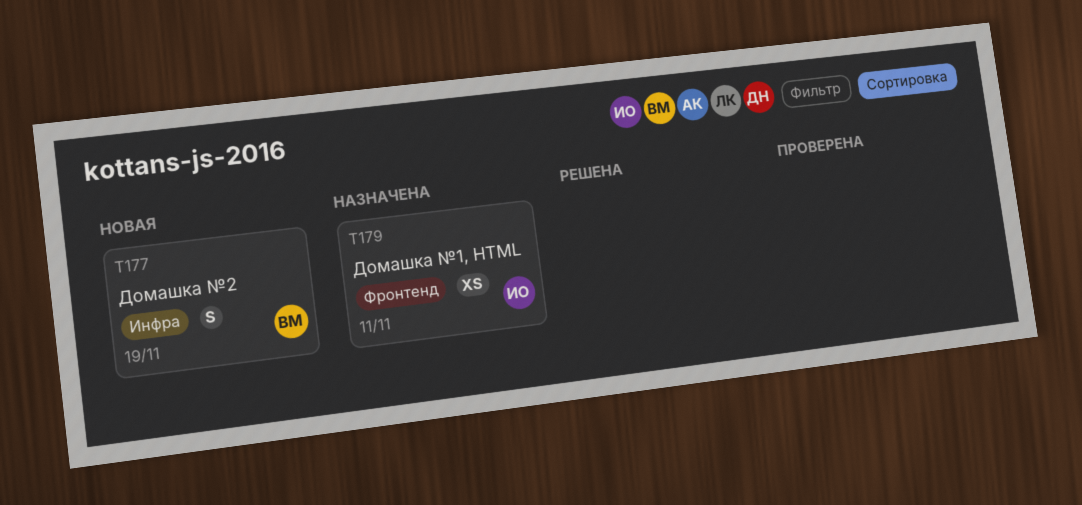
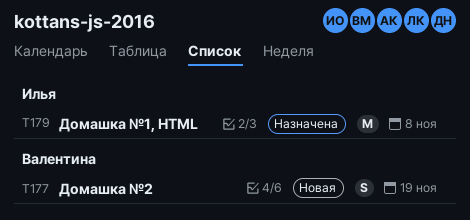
T179, estimate: XS -> M
T179, due: Nov 11 -> Nov 8

